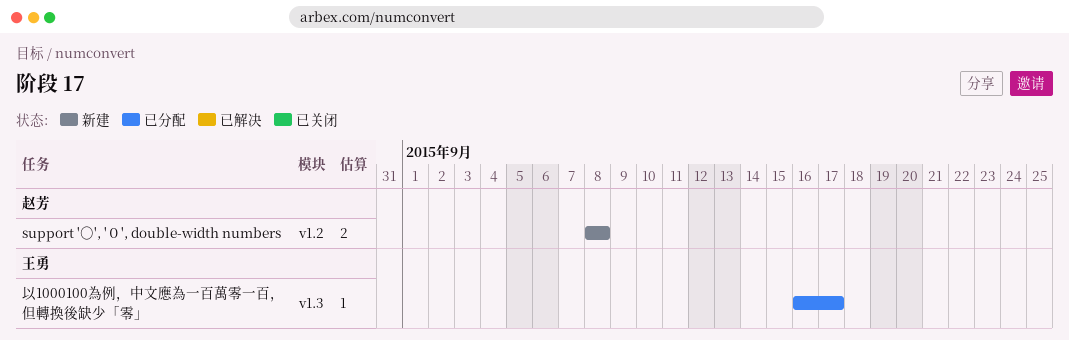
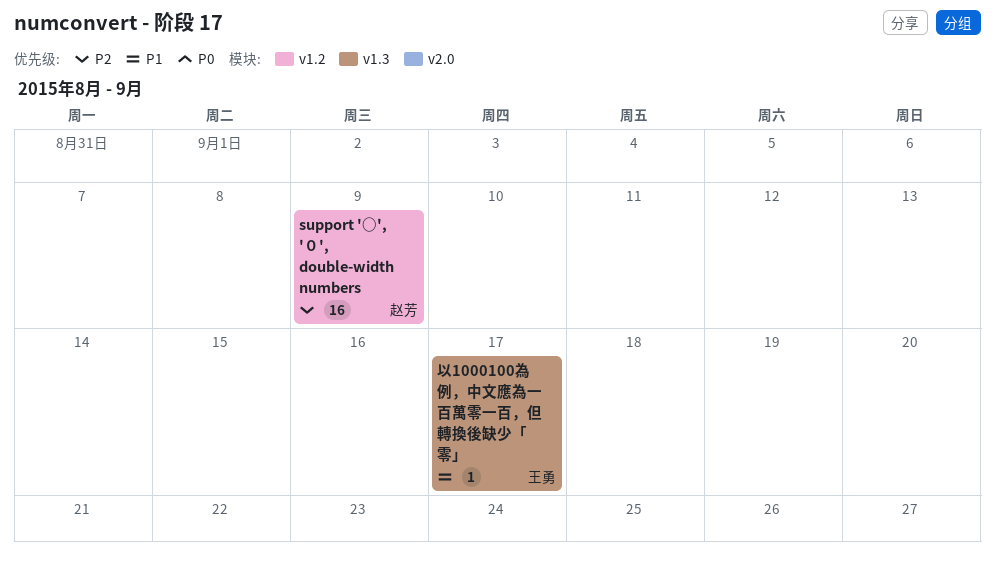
support '○', '０', double-width numbers, estimate: 2 -> 16
support '○', '０', double-width numbers, due: Sep 8 -> Sep 9

